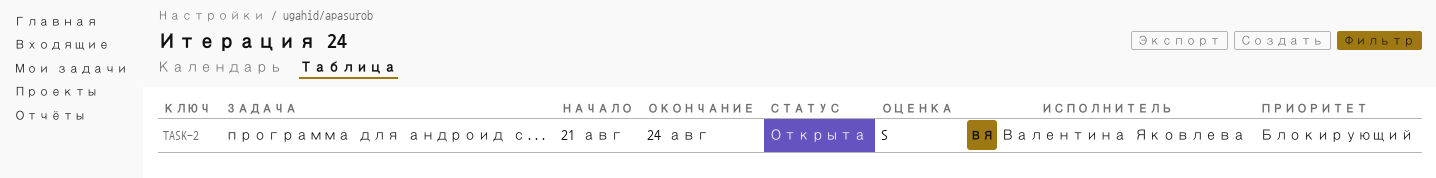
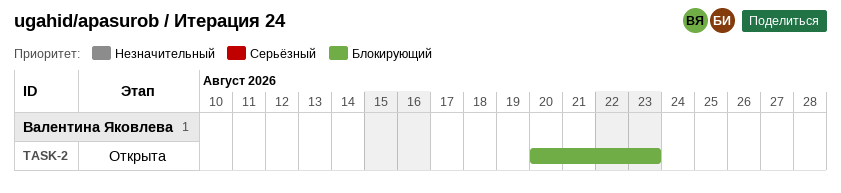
TASK-2, start: Aug 21 -> Aug 20
TASK-2, due: Aug 24 -> Aug 23

